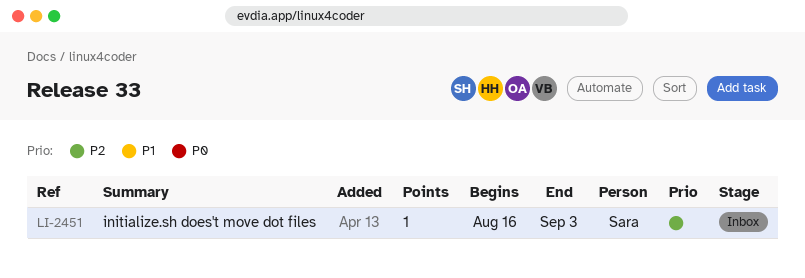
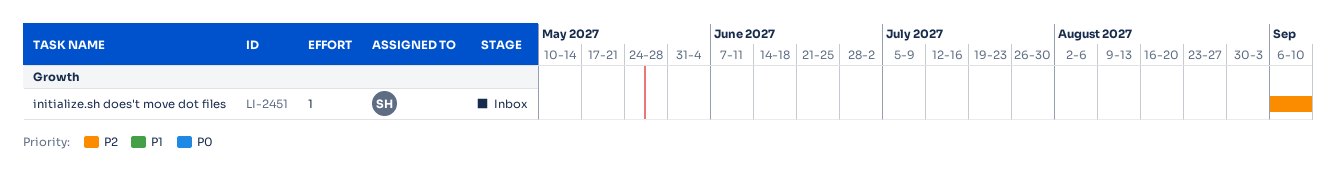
LI-2451, start: Aug 16 -> Sep 6
LI-2451, due: Sep 3 -> Sep 10

